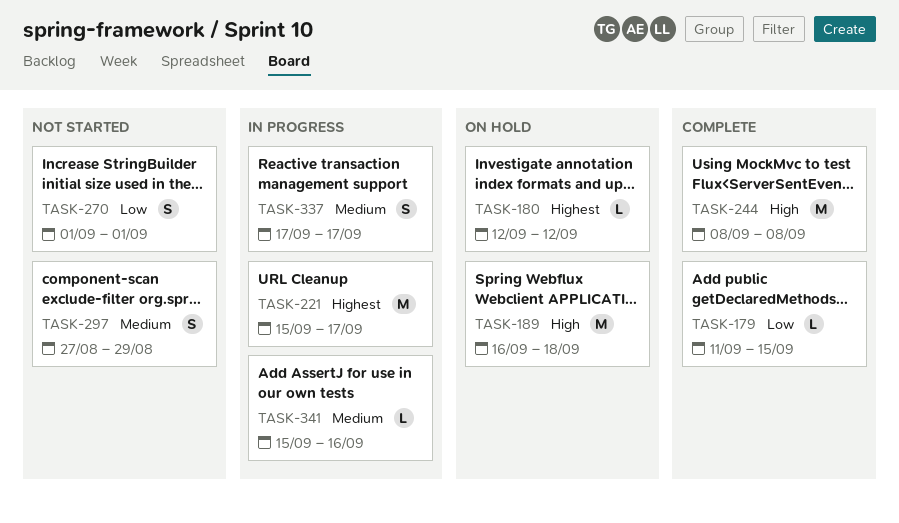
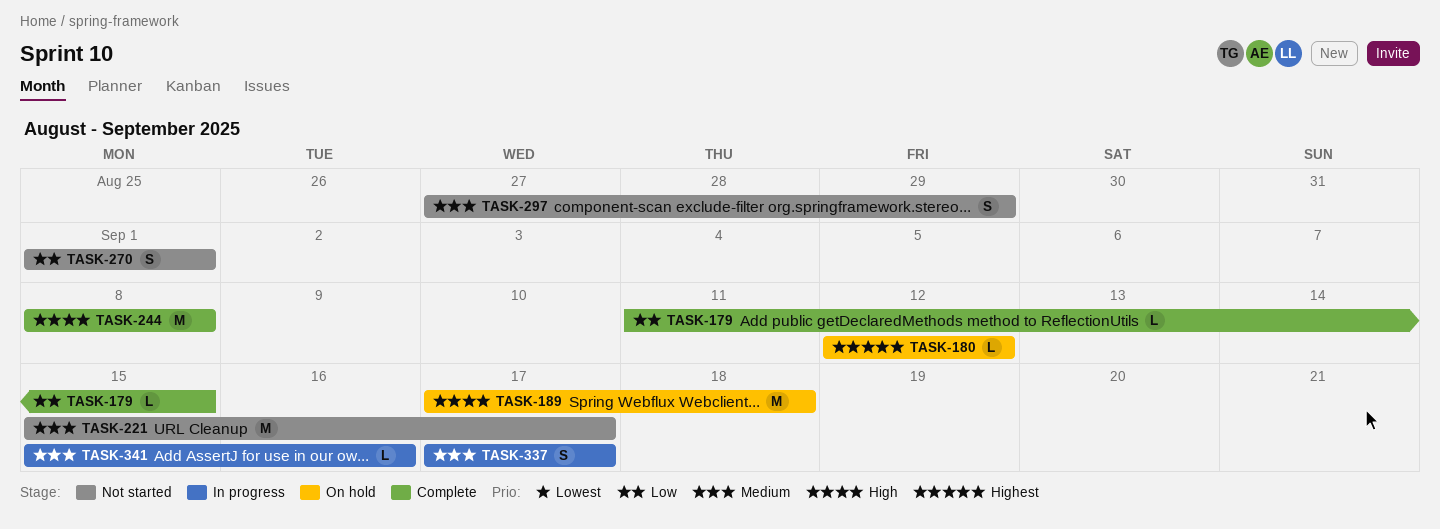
TASK-189, start: Sep 16 -> Sep 17
TASK-221, status: In progress -> Not started
TASK-221, priority: Highest -> Medium

